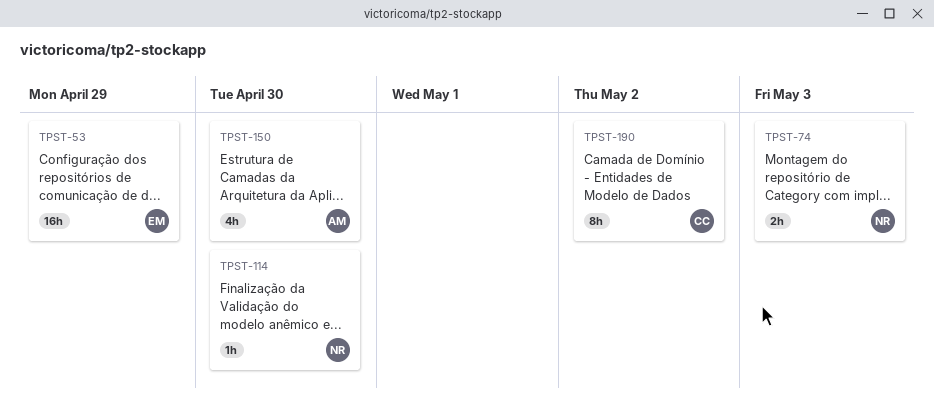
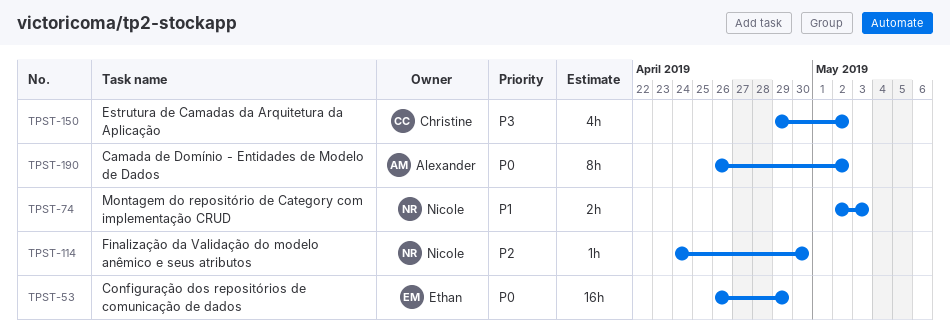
TPST-150, owner: Alexander -> Christine
TPST-150, due: Apr 30 -> May 2
TPST-190, owner: Christine -> Alexander

